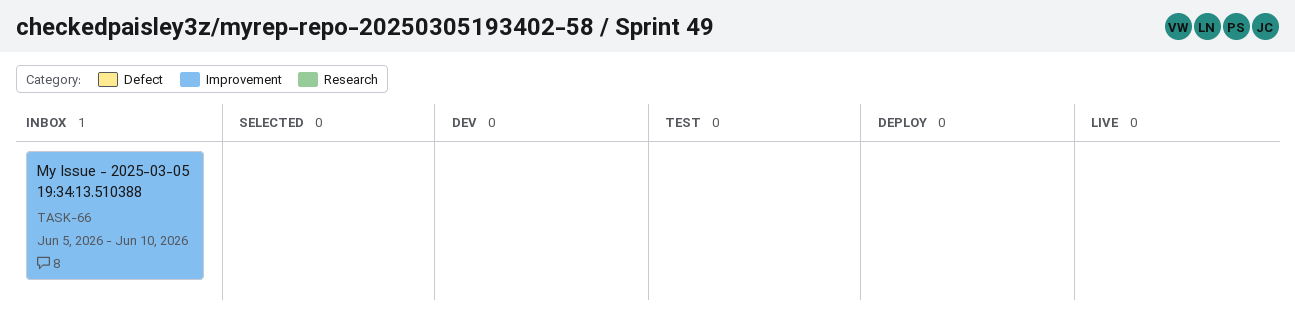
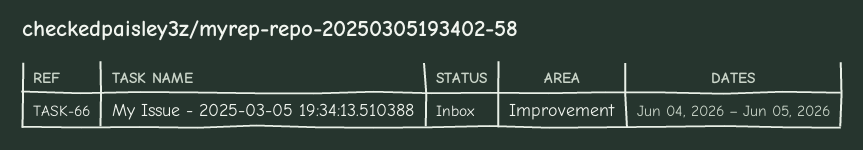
TASK-66, start: Jun 5 -> Jun 4
TASK-66, due: Jun 10 -> Jun 5

